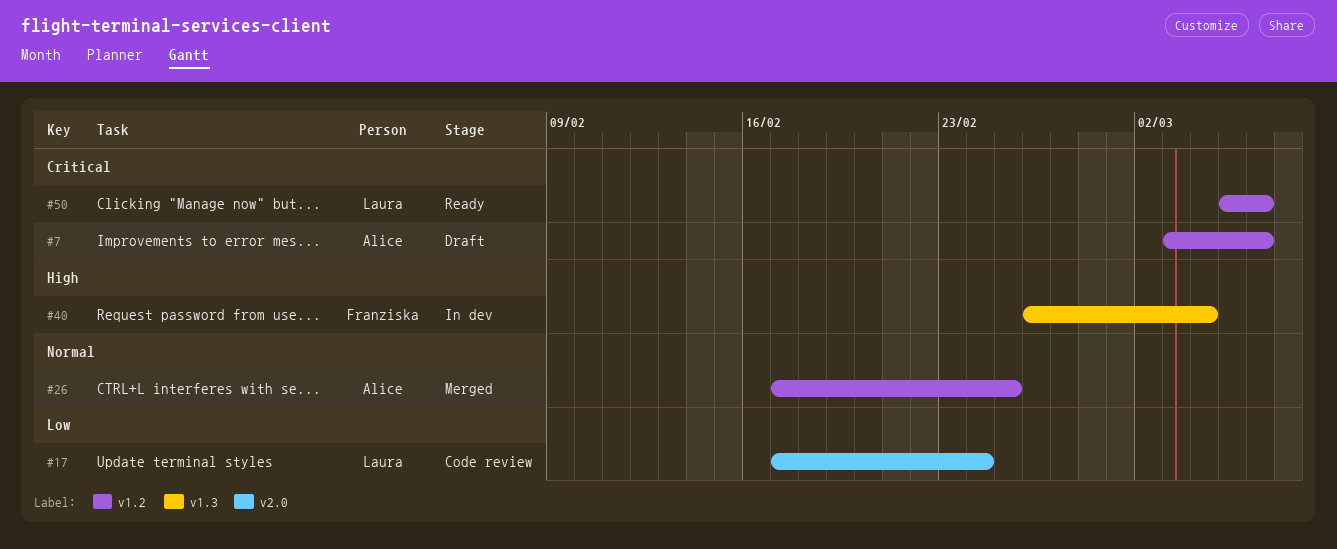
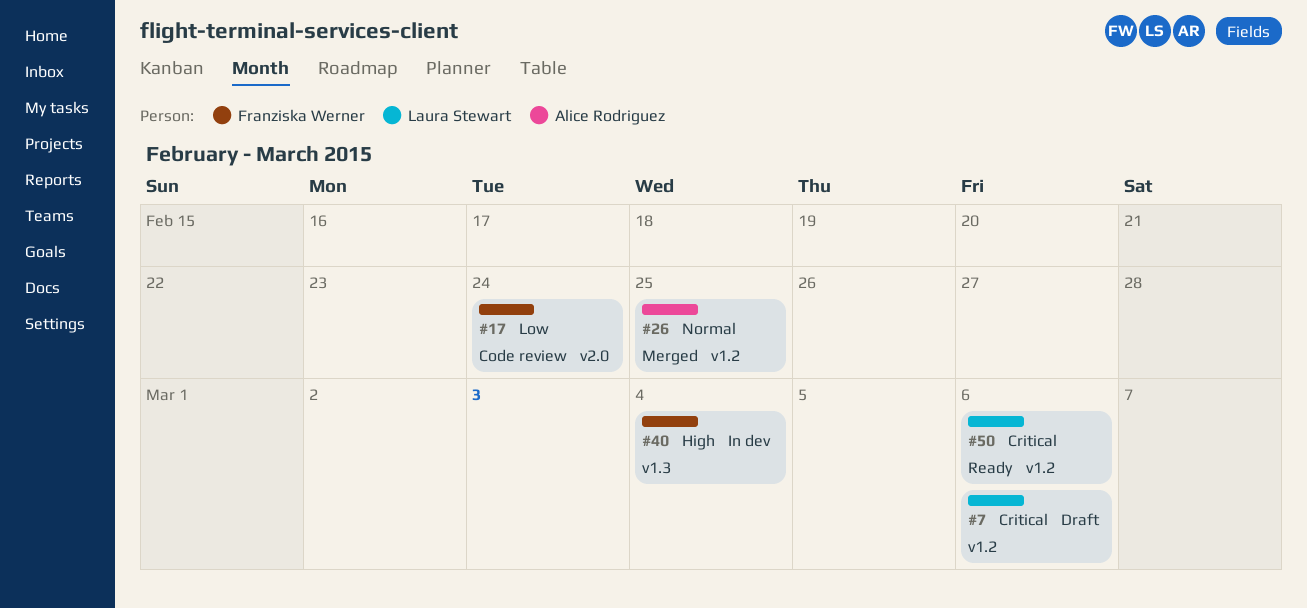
#7, owner: Alice Rodriguez -> Laura Stewart
#17, owner: Laura Stewart -> Franziska Werner

